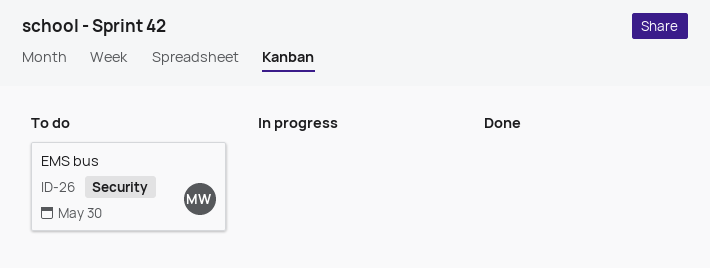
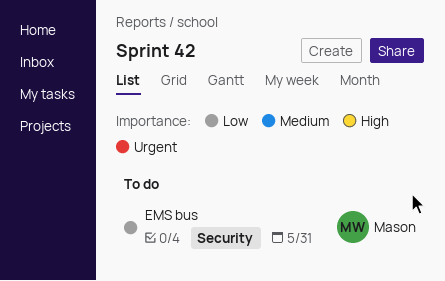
EMS bus, due: May 30 -> May 31

